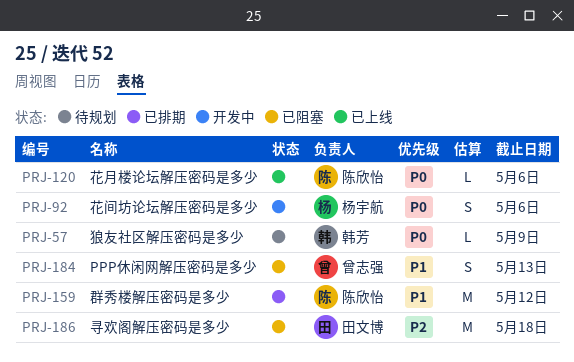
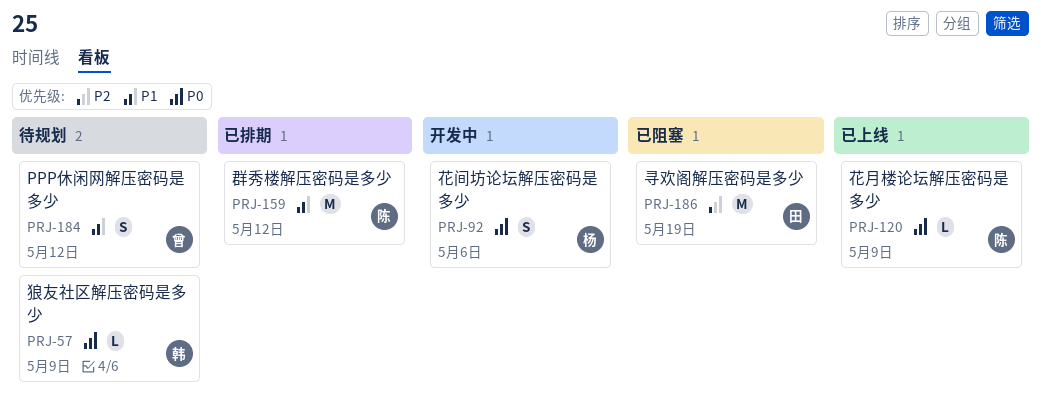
PRJ-120, due: May 6 -> May 9
PRJ-184, status: 已阻塞 -> 待规划
PRJ-184, due: May 13 -> May 12
PRJ-186, due: May 18 -> May 19

